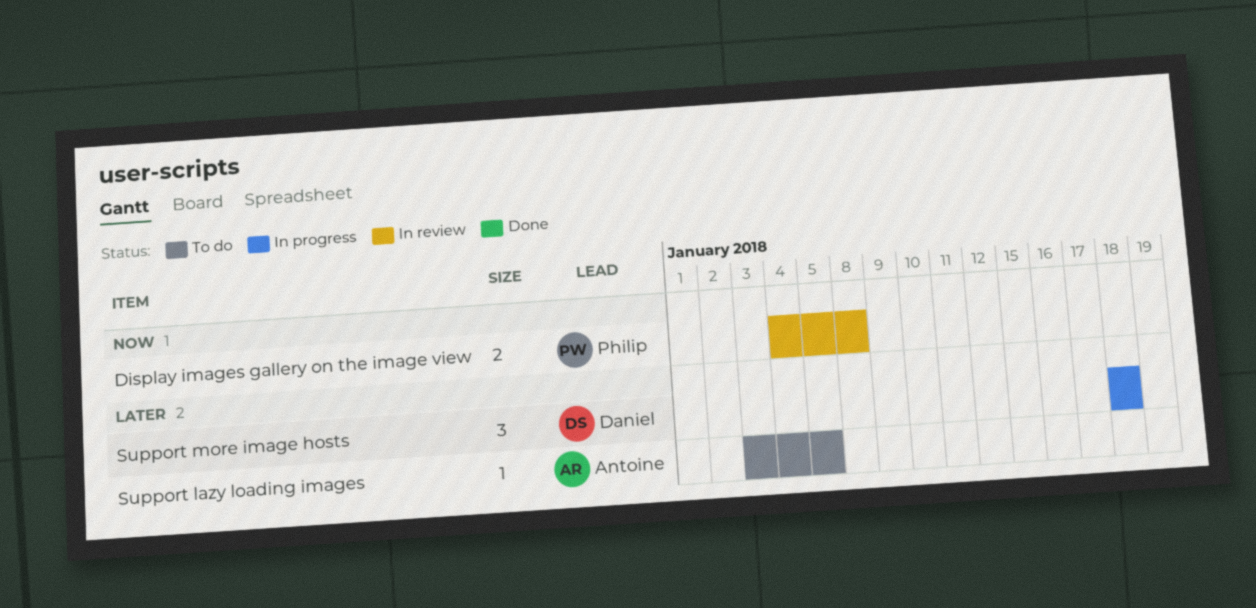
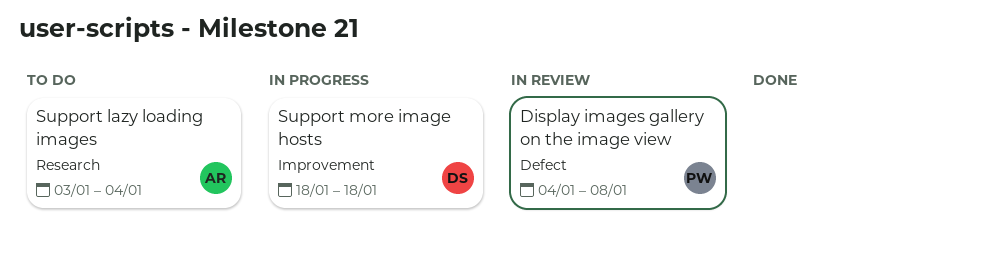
Support lazy loading images, due: Jan 5 -> Jan 4

